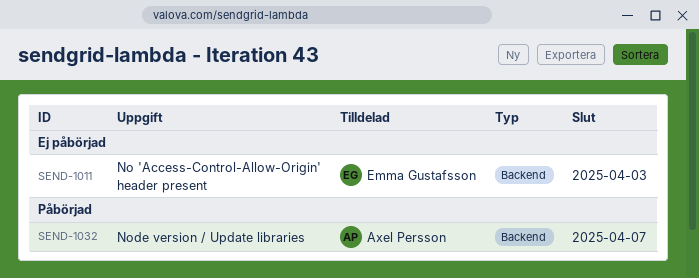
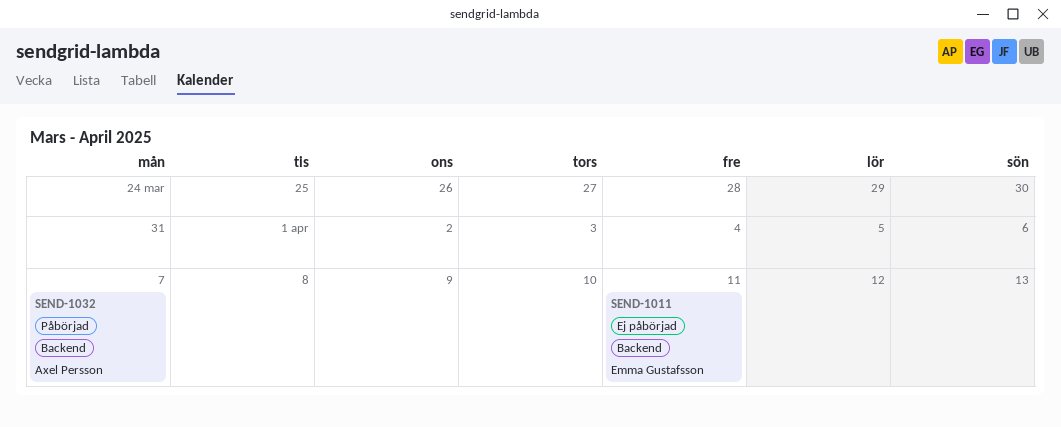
SEND-1011, due: Apr 3 -> Apr 11

